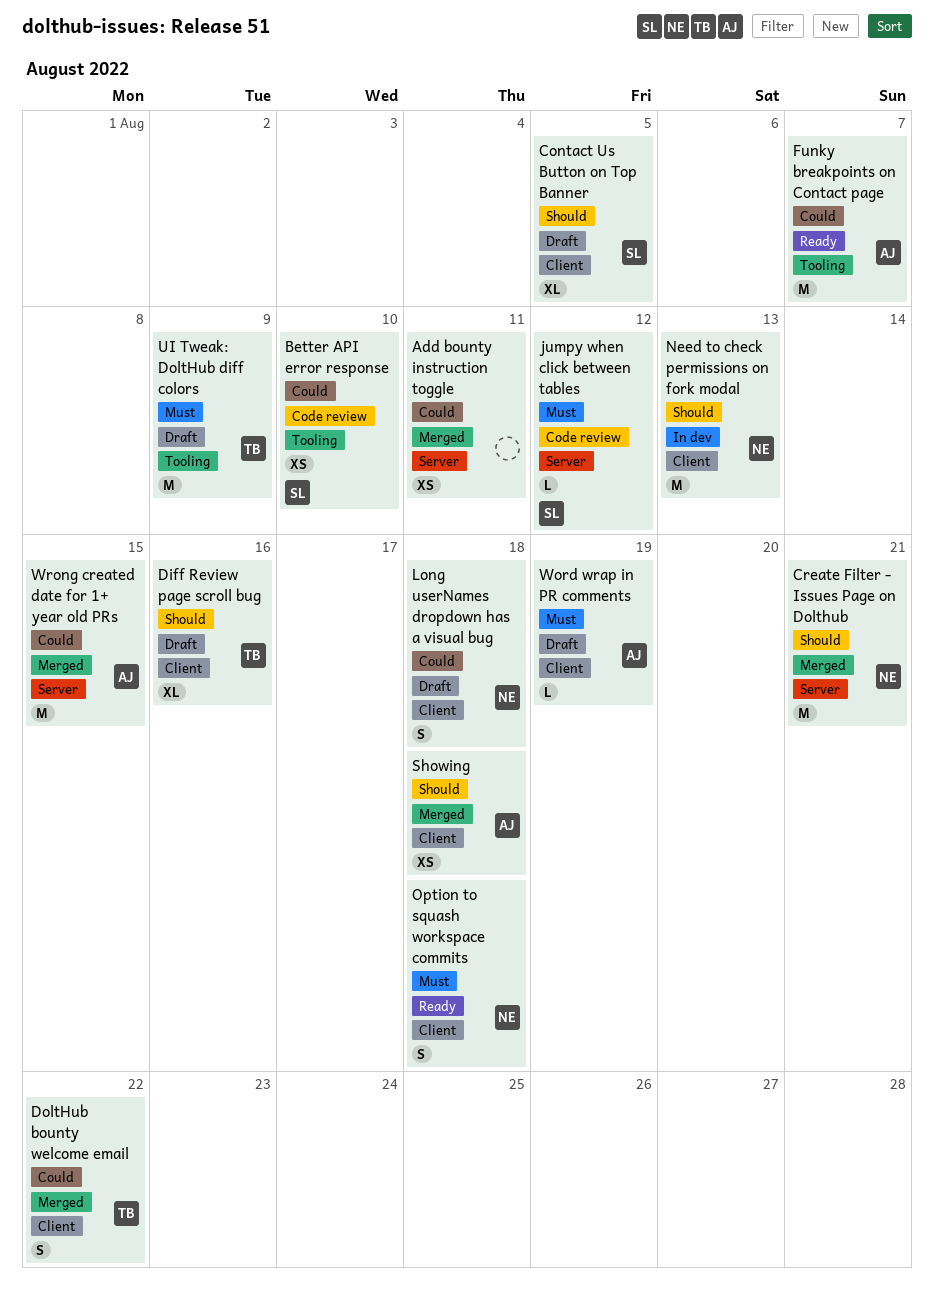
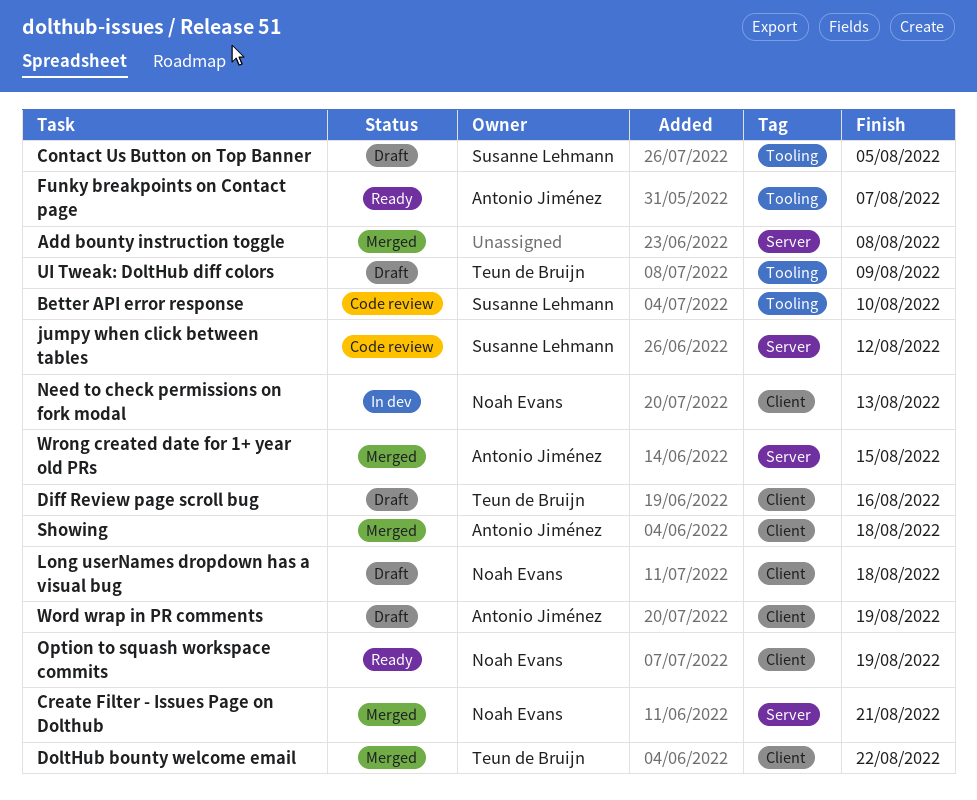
Add bounty instruction toggle, due: Aug 11 -> Aug 8
Contact Us Button on Top Banner, label: Client -> Tooling
Option to squash workspace commits, due: Aug 18 -> Aug 19

